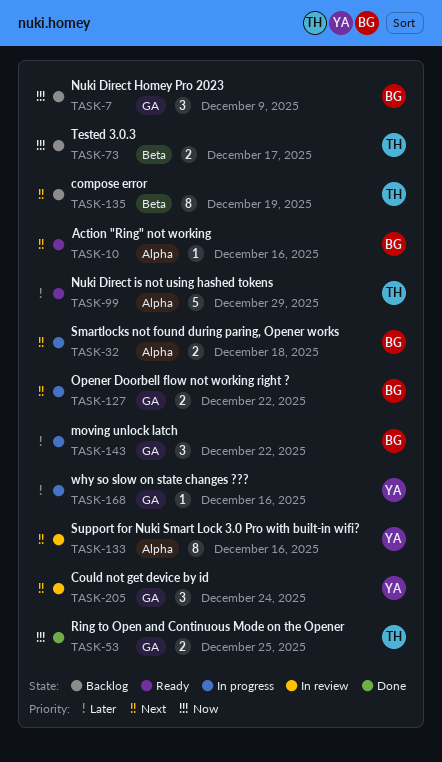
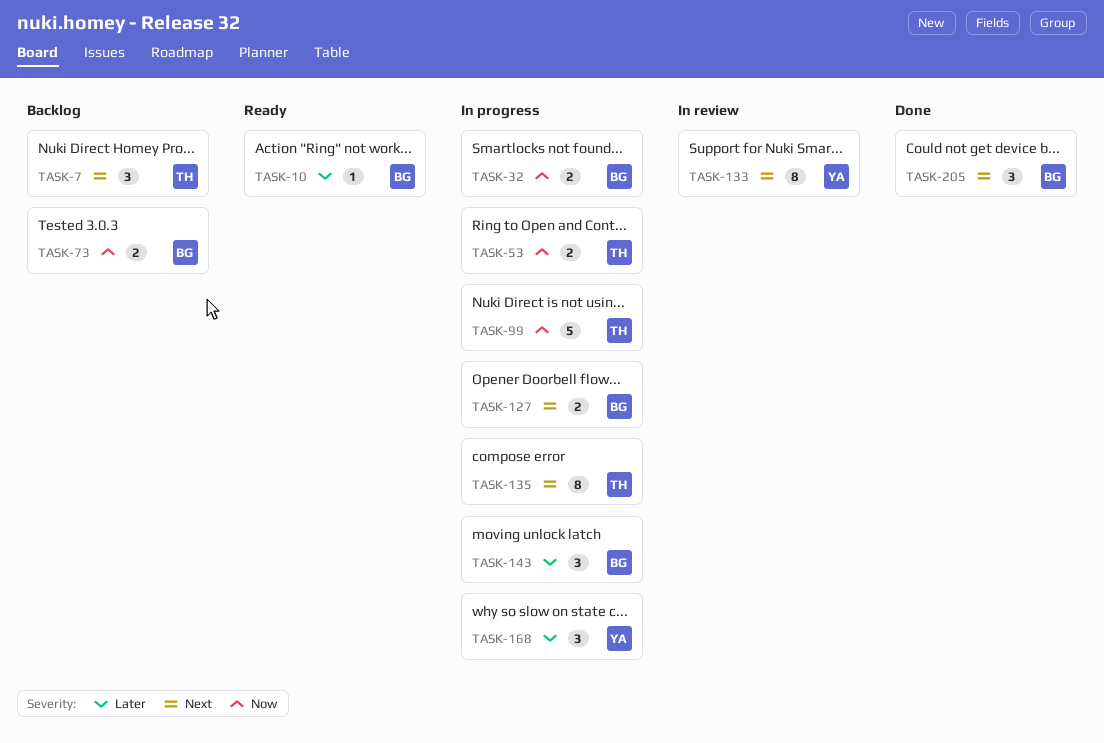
TASK-7, owner: BG -> TH
TASK-7, priority: Now -> Next
TASK-10, priority: Next -> Later
TASK-32, priority: Next -> Now
TASK-53, status: Done -> In progress
TASK-73, owner: TH -> BG
TASK-99, status: Ready -> In progress
TASK-99, priority: Later -> Now
TASK-135, status: Backlog -> In progress
TASK-168, estimate: 1 -> 3
TASK-205, status: In review -> Done
TASK-205, owner: YA -> BG

